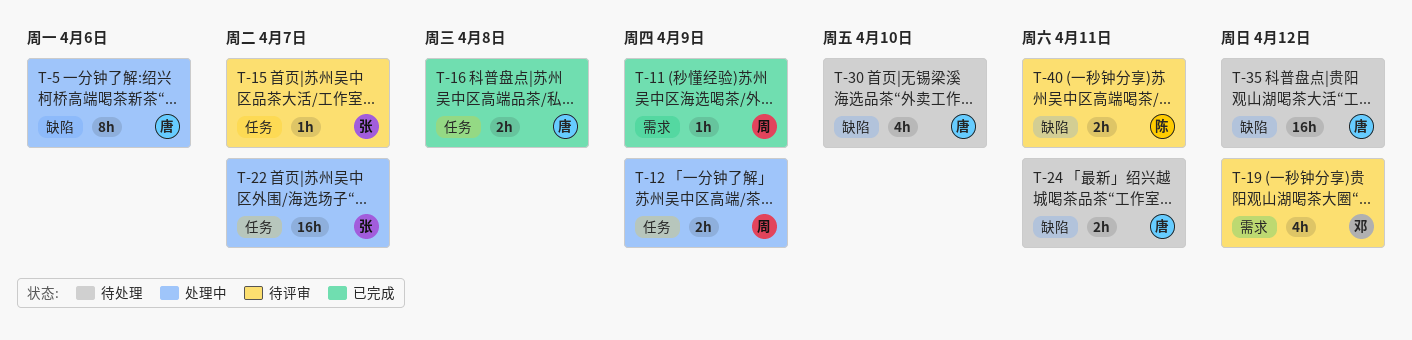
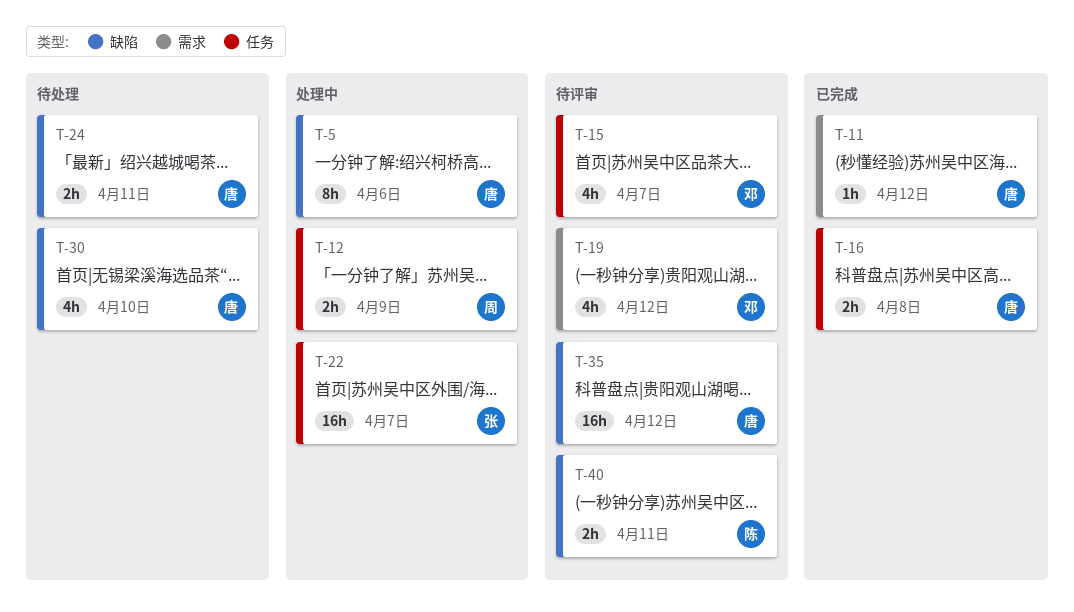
T-11, owner: 周 -> 唐
T-11, due: Apr 9 -> Apr 12
T-15, owner: 张 -> 邓
T-15, estimate: 1h -> 4h
T-35, status: 待处理 -> 待评审

